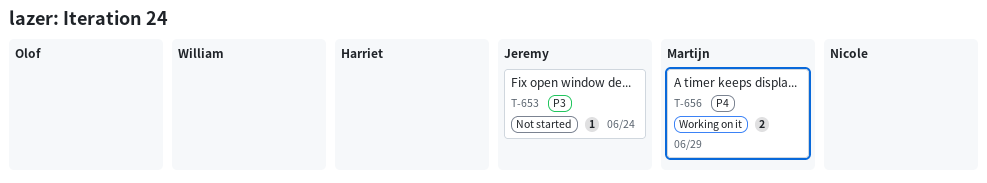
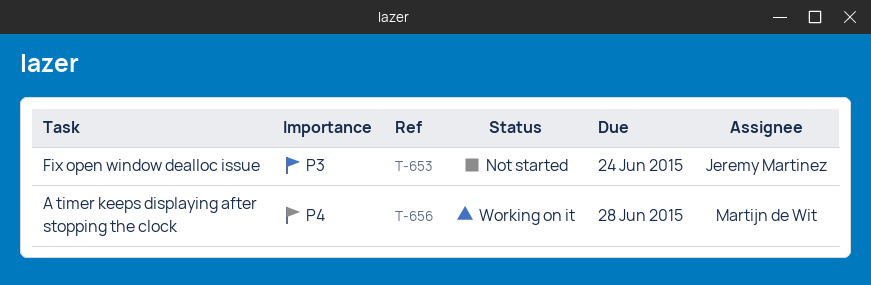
T-656, due: Jun 29 -> Jun 28

